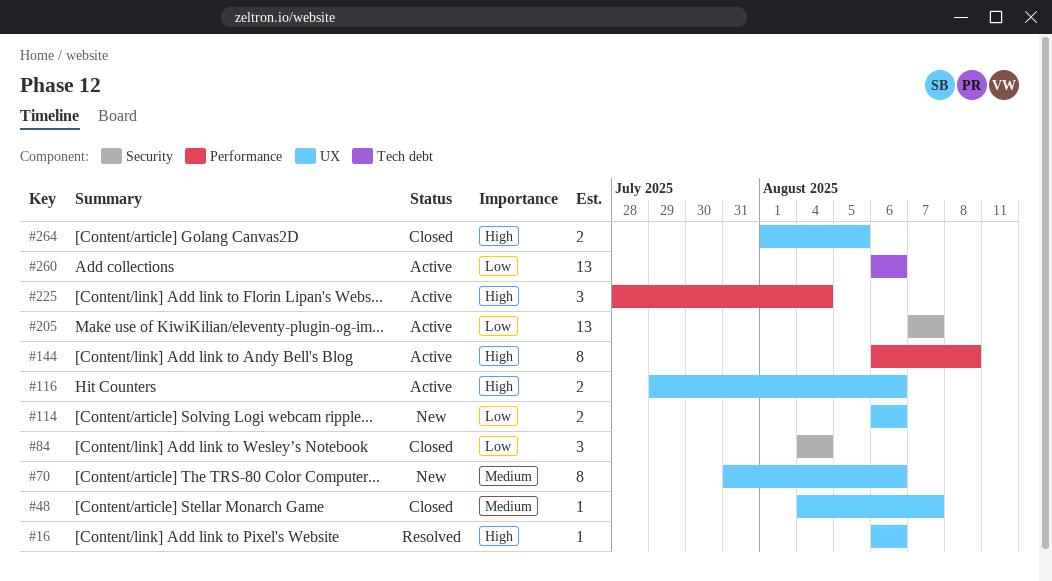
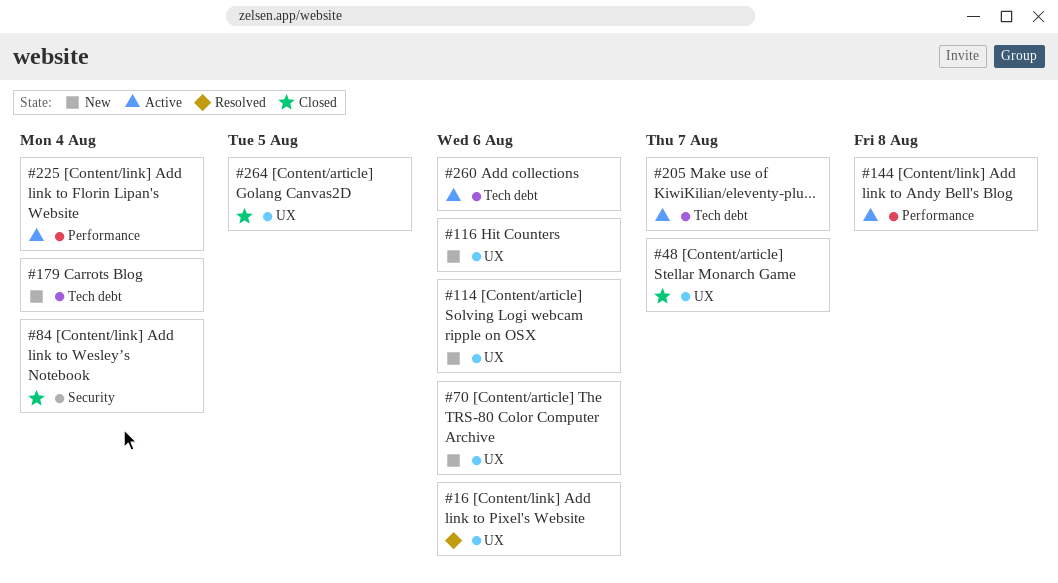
#116, status: Active -> New
#179: none -> present
#205, label: Security -> Tech debt

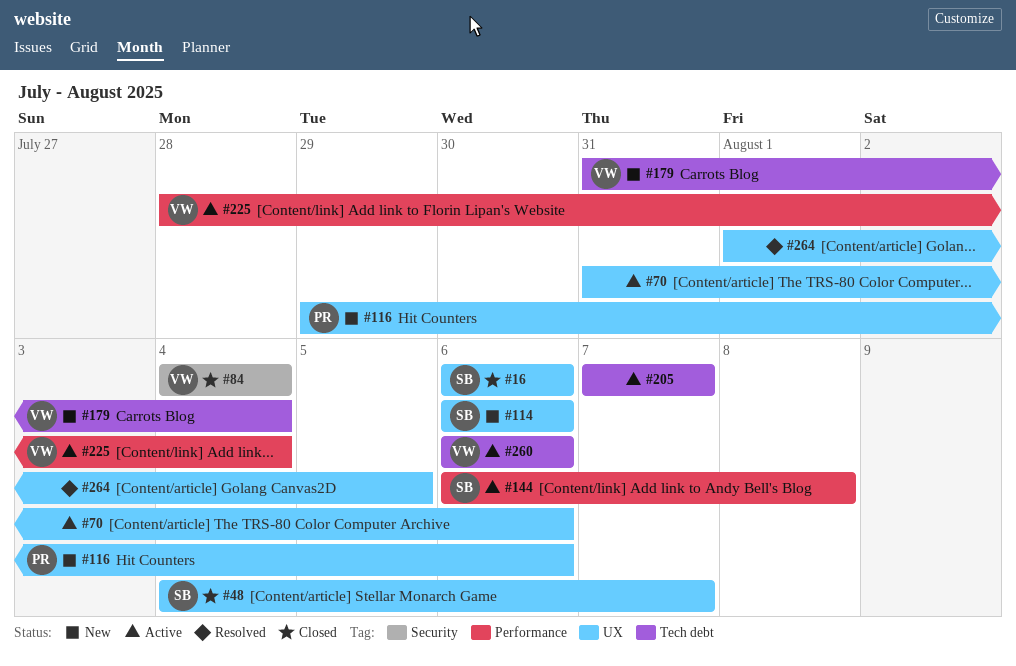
#16, status: Resolved -> Closed
#70, status: New -> Active
#264, status: Closed -> Resolved

